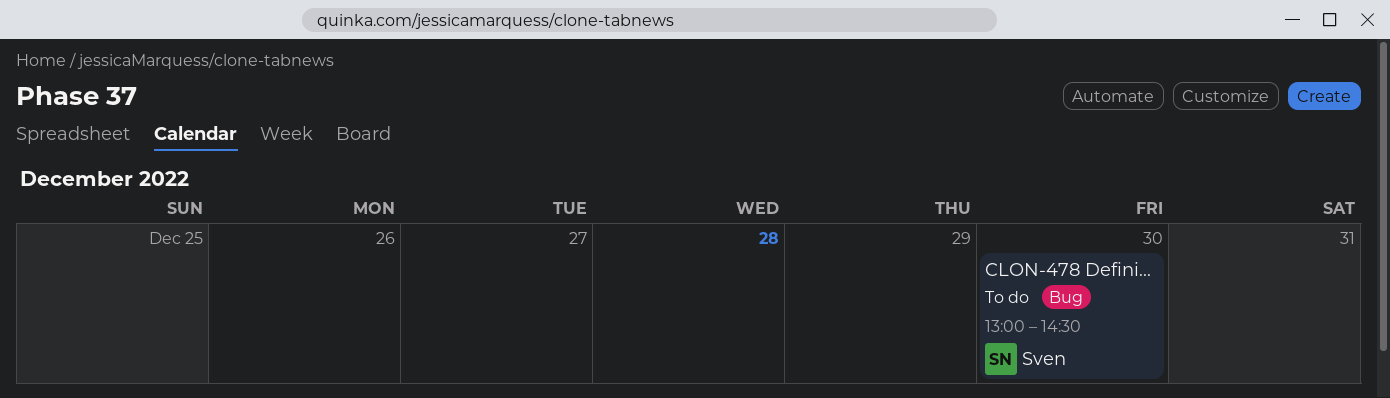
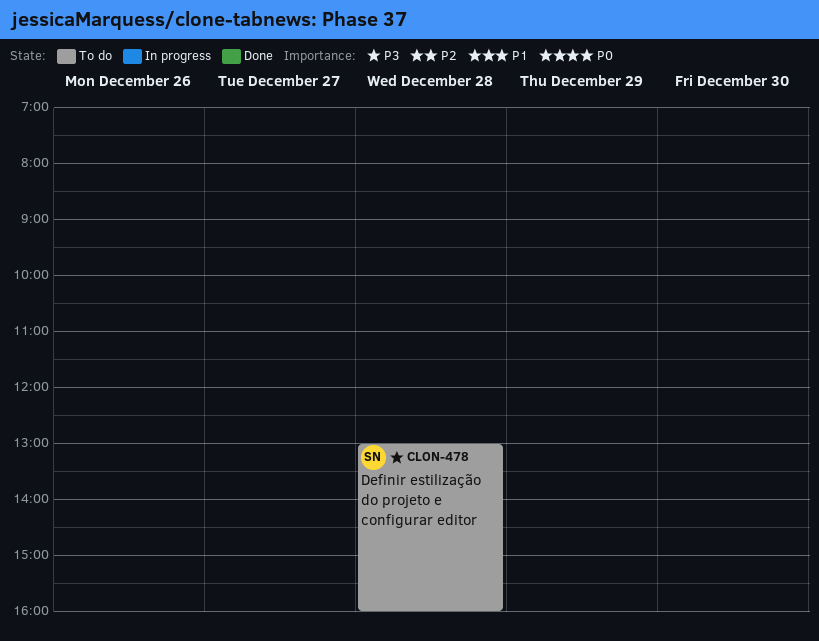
CLON-478, day: Dec 30 -> Dec 28
CLON-478, ends: 14:30 -> 16:00

